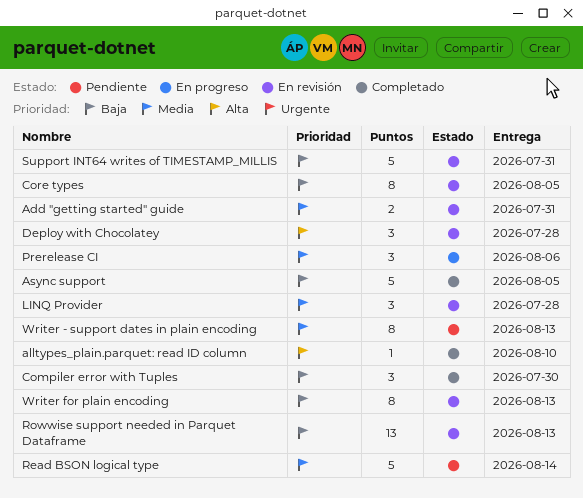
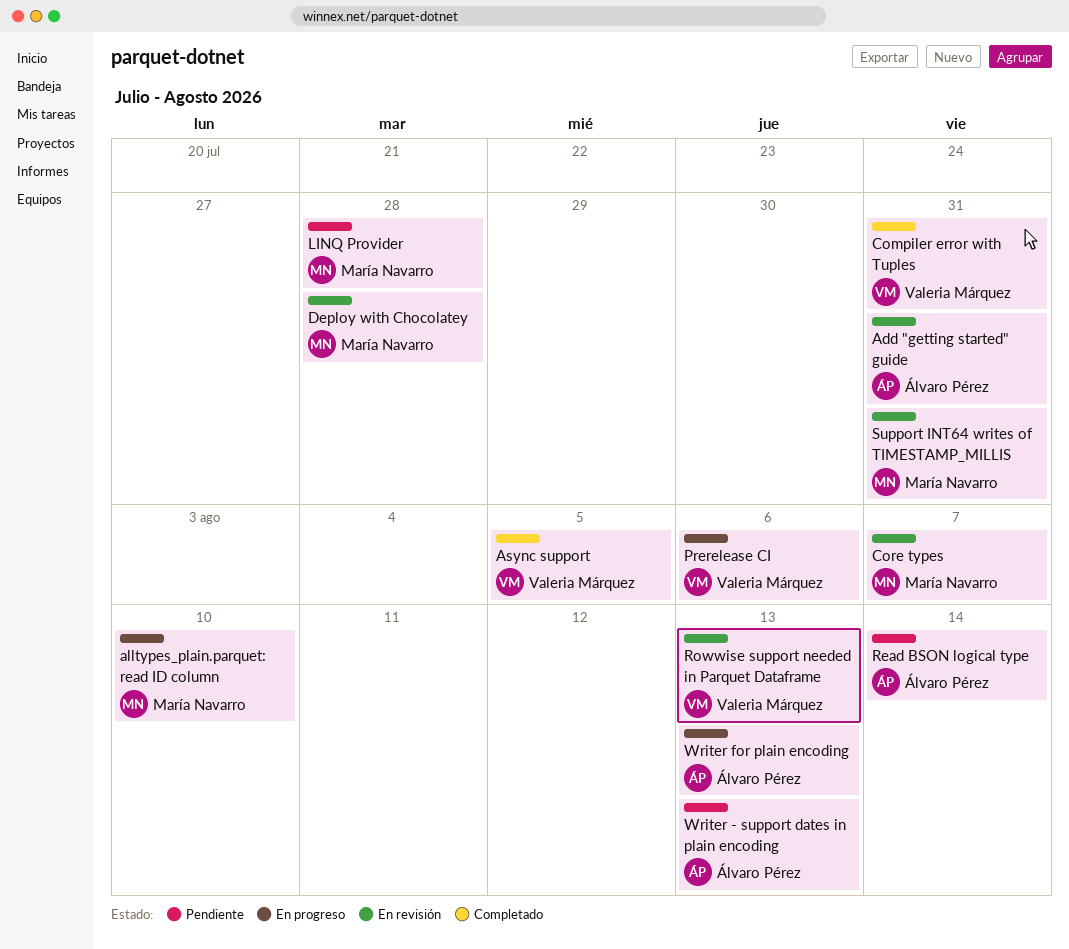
alltypes_plain.parquet: read ID column, status: Completado -> En progreso
Compiler error with Tuples, due: Jul 30 -> Jul 31
Core types, due: Aug 5 -> Aug 7
LINQ Provider, status: En revisión -> Pendiente
Writer for plain encoding, status: En revisión -> En progreso

